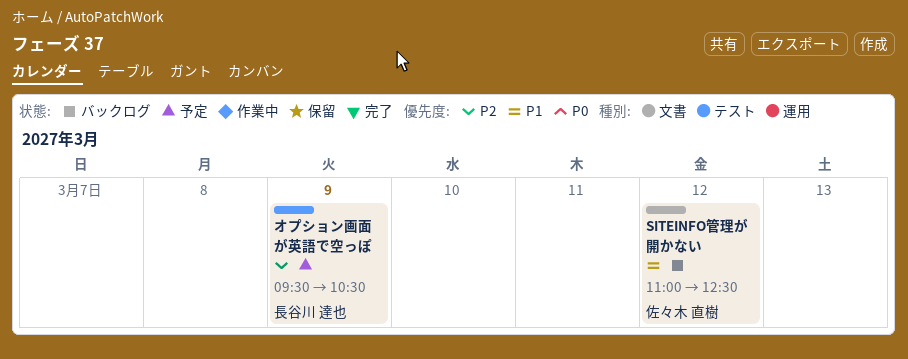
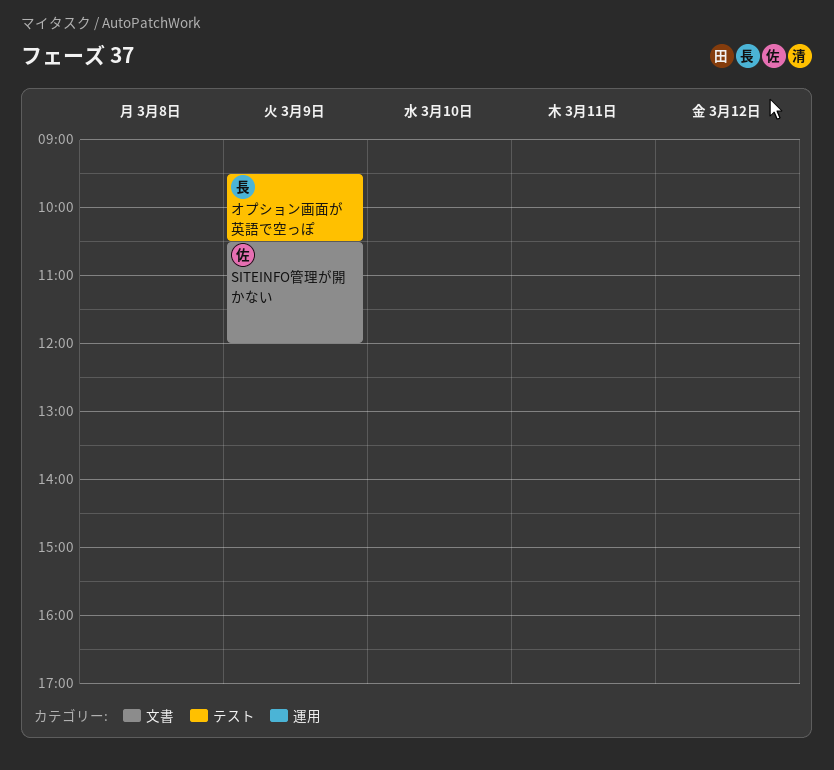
SITEINFO管理が開かない, day: Mar 12 -> Mar 9
SITEINFO管理が開かない, begins: 11:00 -> 10:30
SITEINFO管理が開かない, ends: 12:30 -> 12:00

